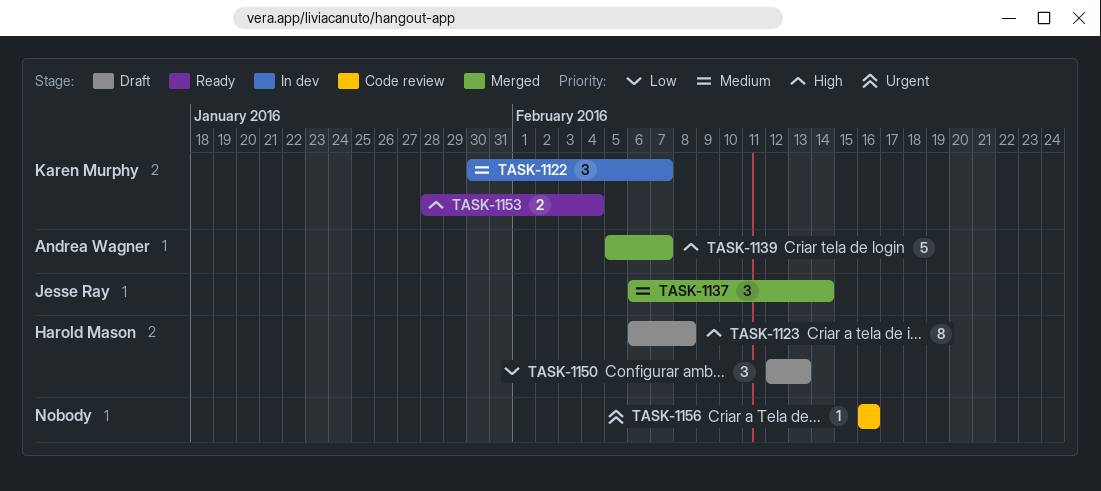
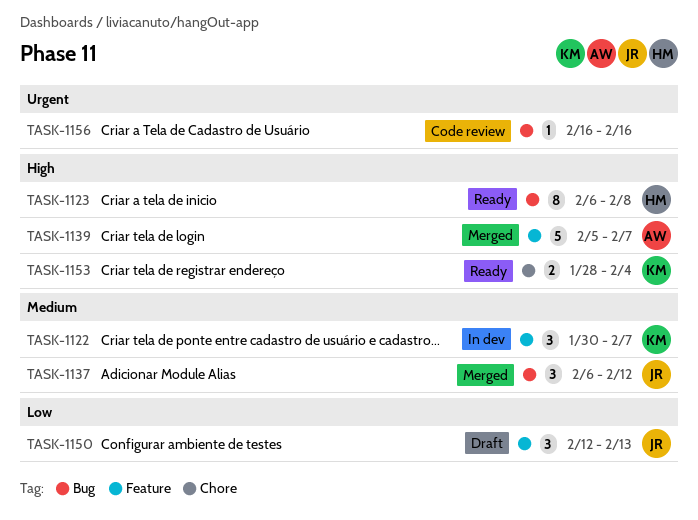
TASK-1123, status: Draft -> Ready
TASK-1137, due: Feb 14 -> Feb 12
TASK-1150, owner: Harold Mason -> Jesse Ray

